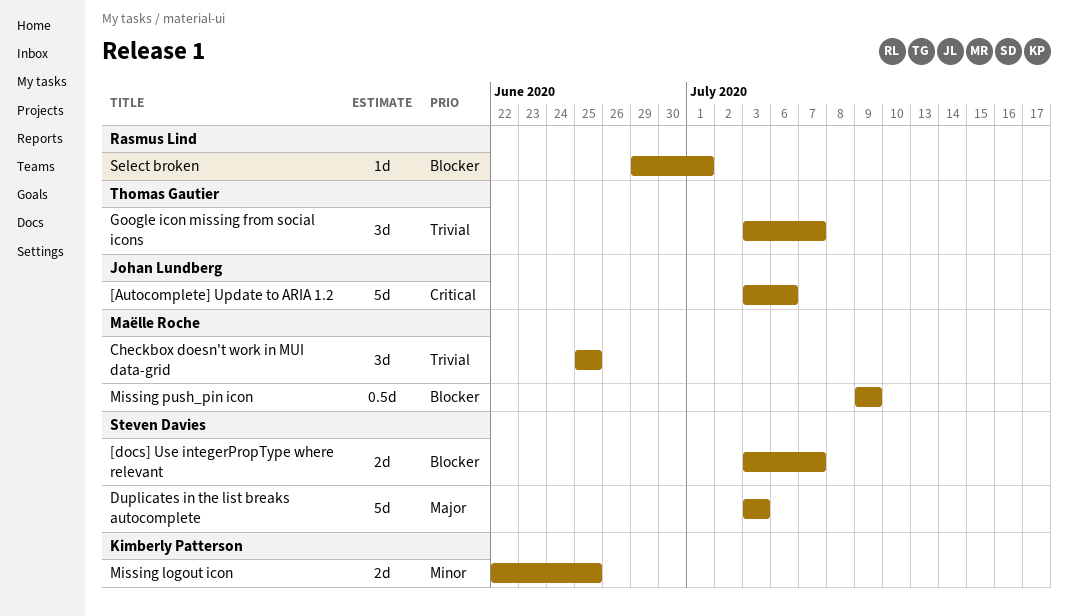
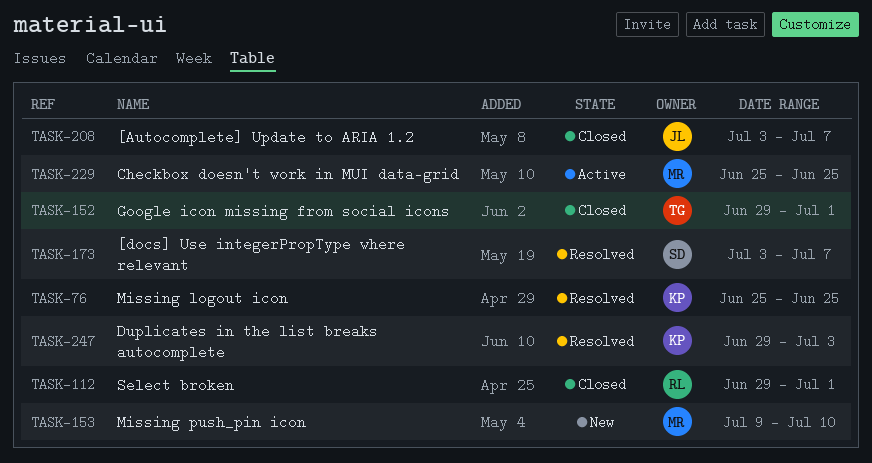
[Autocomplete] Update to ARIA 1.2, due: Jul 6 -> Jul 7
Duplicates in the list breaks autocomplete, owner: Steven Davies -> Kimberly Patterson
Duplicates in the list breaks autocomplete, start: Jul 3 -> Jun 29
Google icon missing from social icons, start: Jul 3 -> Jun 29
Google icon missing from social icons, due: Jul 7 -> Jul 1
Missing logout icon, start: Jun 22 -> Jun 25
Missing push_pin icon, due: Jul 9 -> Jul 10

